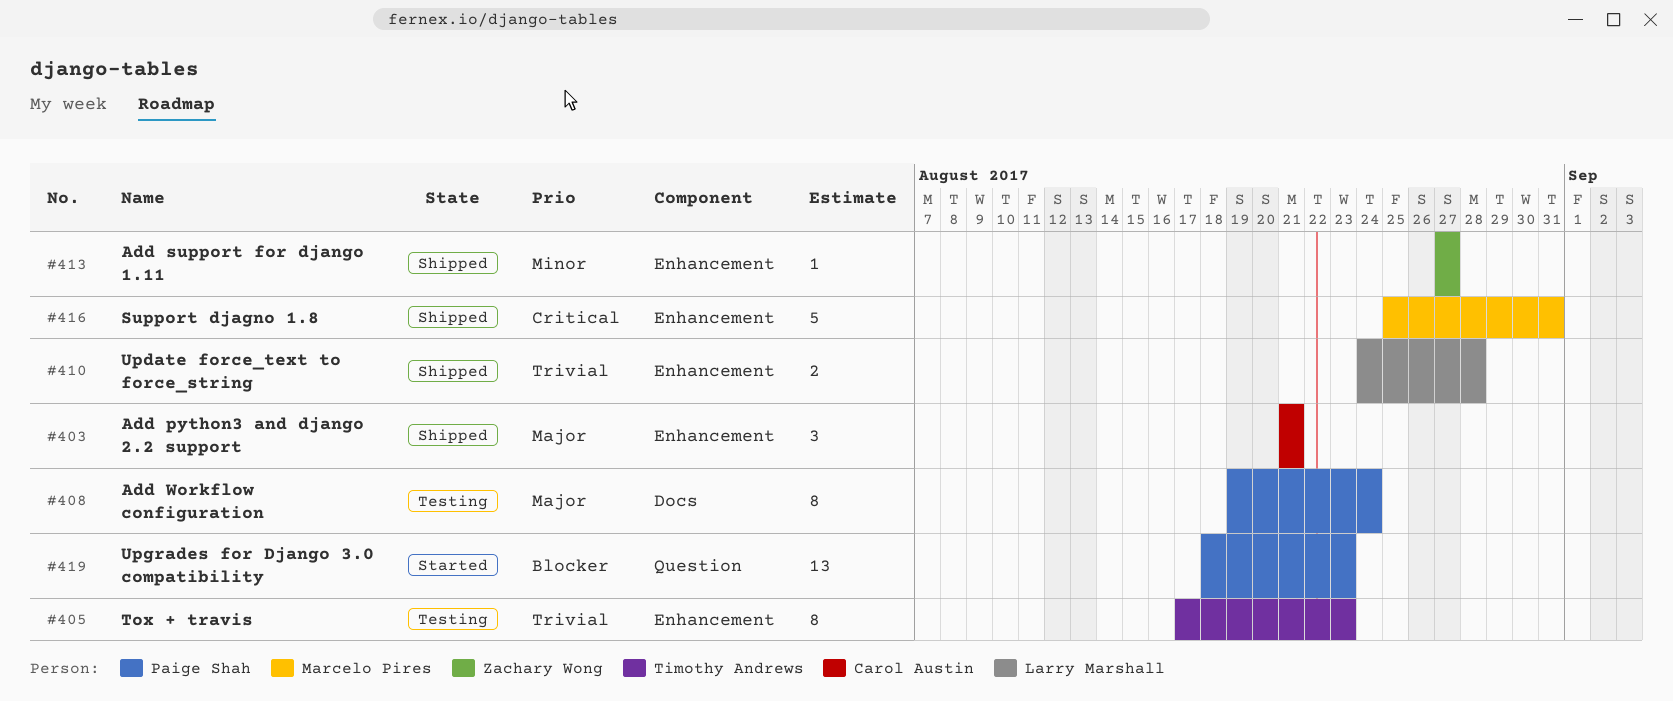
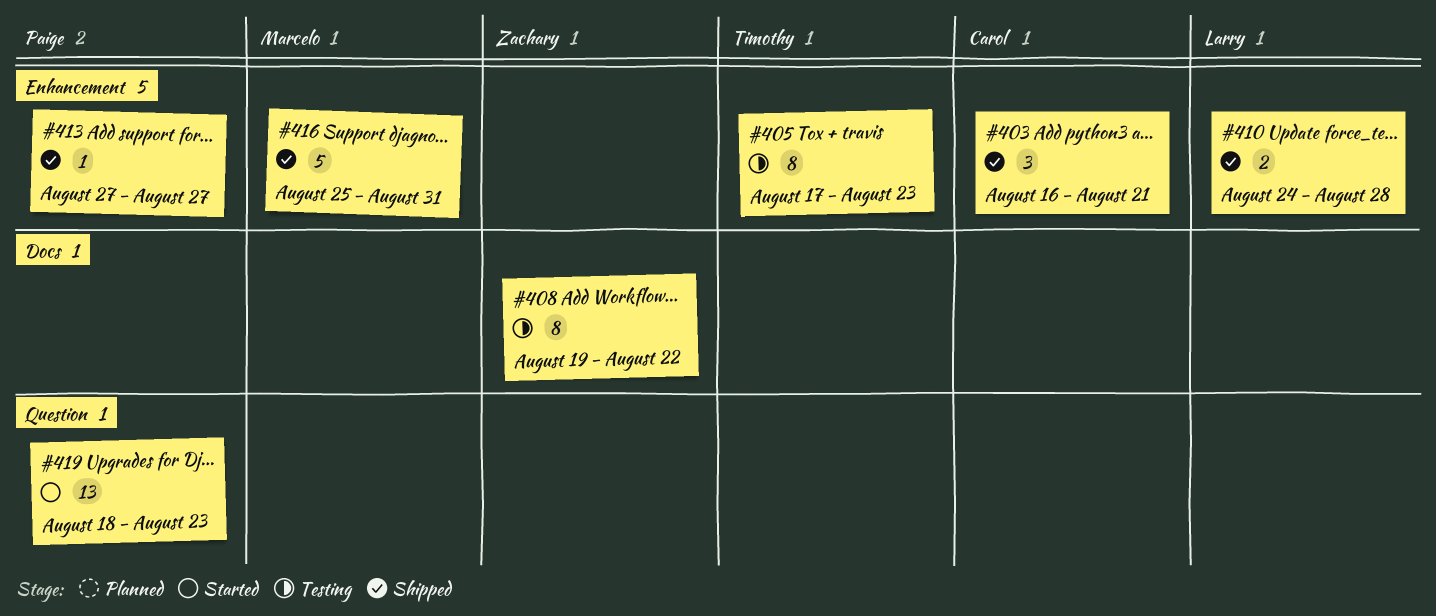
#403, start: Aug 21 -> Aug 16
#408, owner: Paige Shah -> Zachary Wong
#408, due: Aug 24 -> Aug 22
#413, owner: Zachary Wong -> Paige Shah

